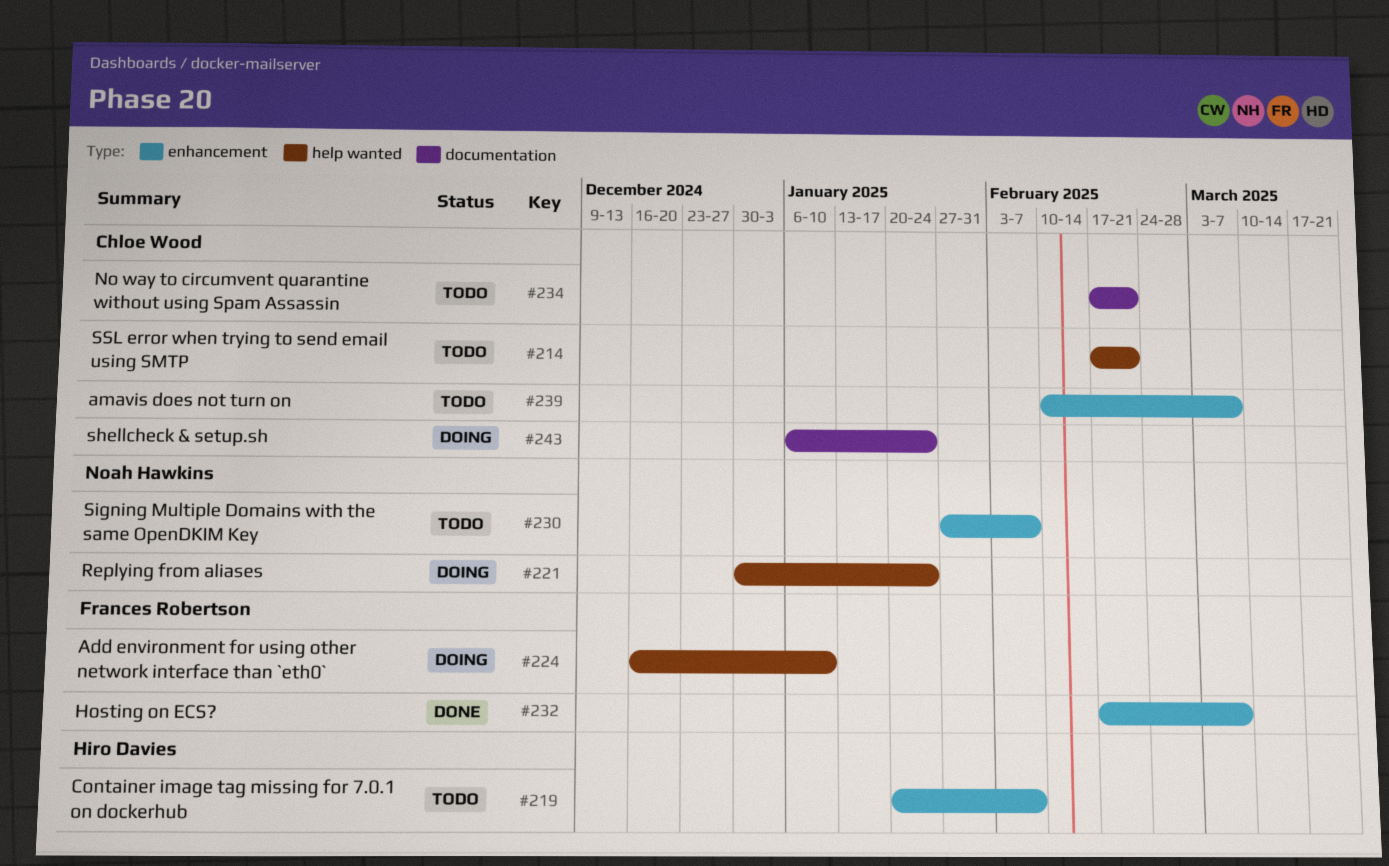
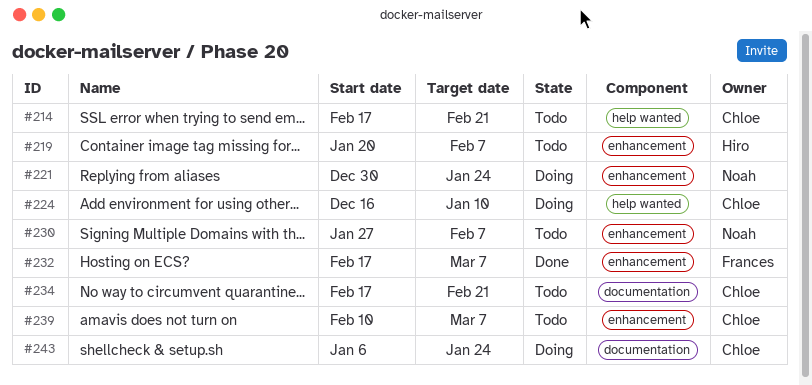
#221, label: help wanted -> enhancement
#224, owner: Frances Robertson -> Chloe Wood

